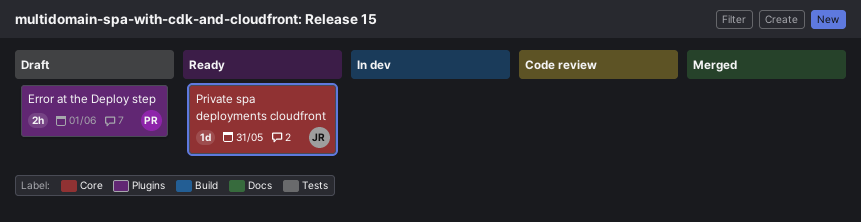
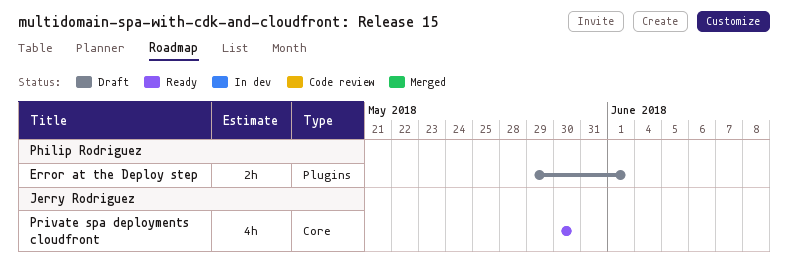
Private spa deployments cloudfront, estimate: 1d -> 4h
Private spa deployments cloudfront, due: May 31 -> May 30

